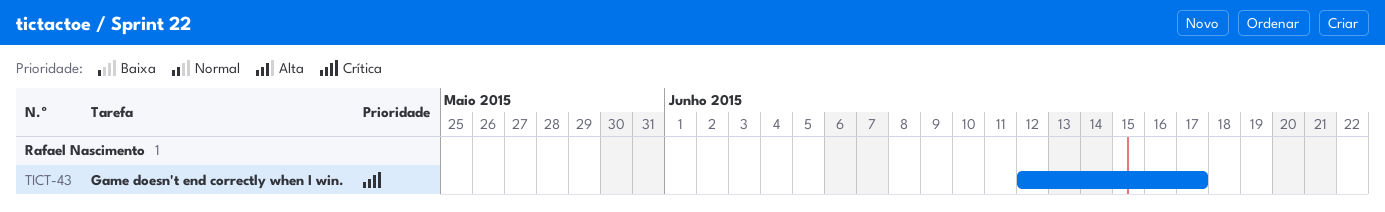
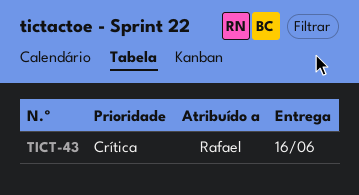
TICT-43, due: Jun 17 -> Jun 16

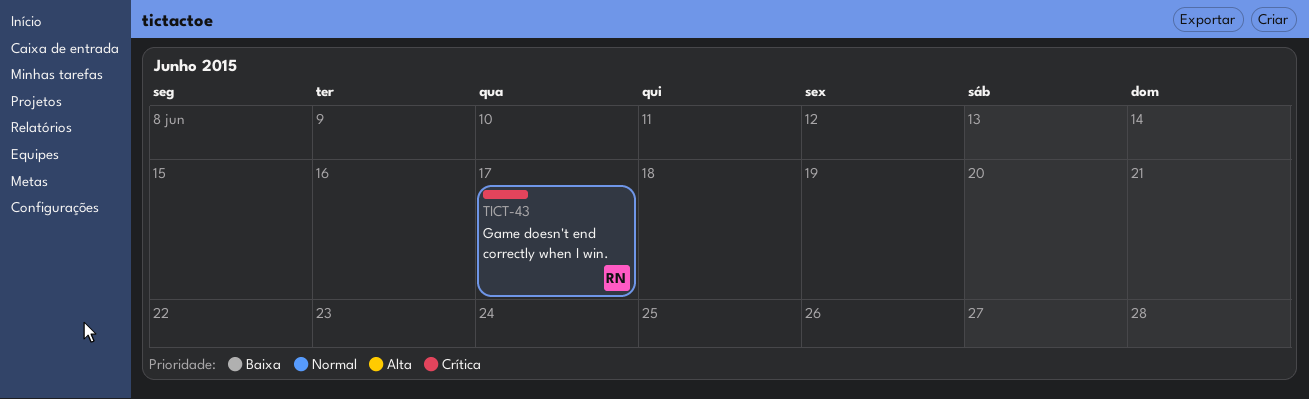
TICT-43, due: Jun 16 -> Jun 17

